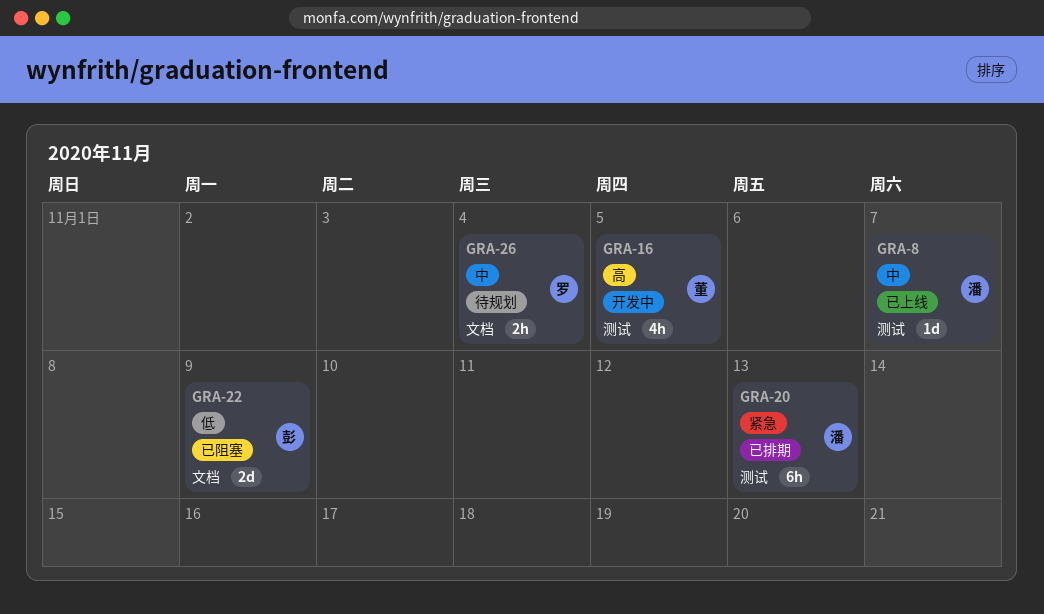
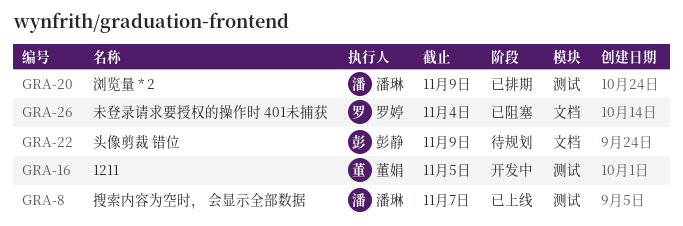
GRA-20, due: Nov 13 -> Nov 9
GRA-22, status: 已阻塞 -> 待规划
GRA-26, status: 待规划 -> 已阻塞

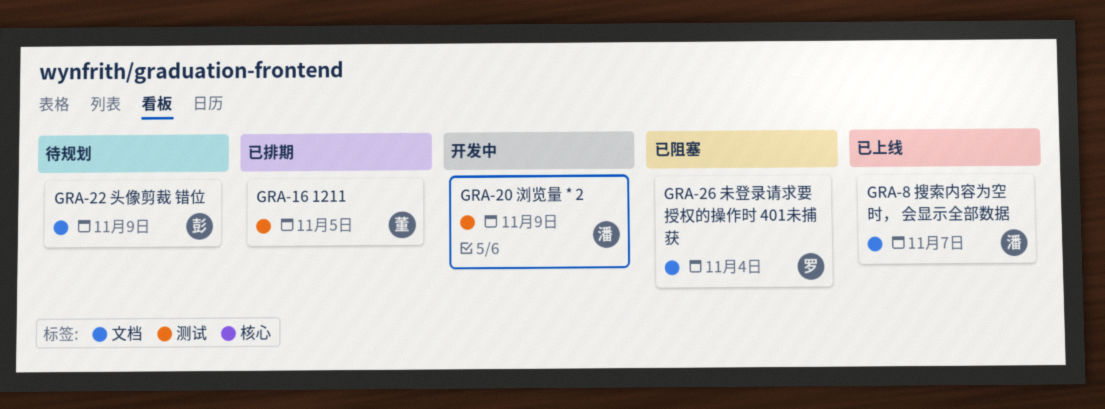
GRA-8, label: 测试 -> 文档
GRA-16, status: 开发中 -> 已排期
GRA-20, status: 已排期 -> 开发中

